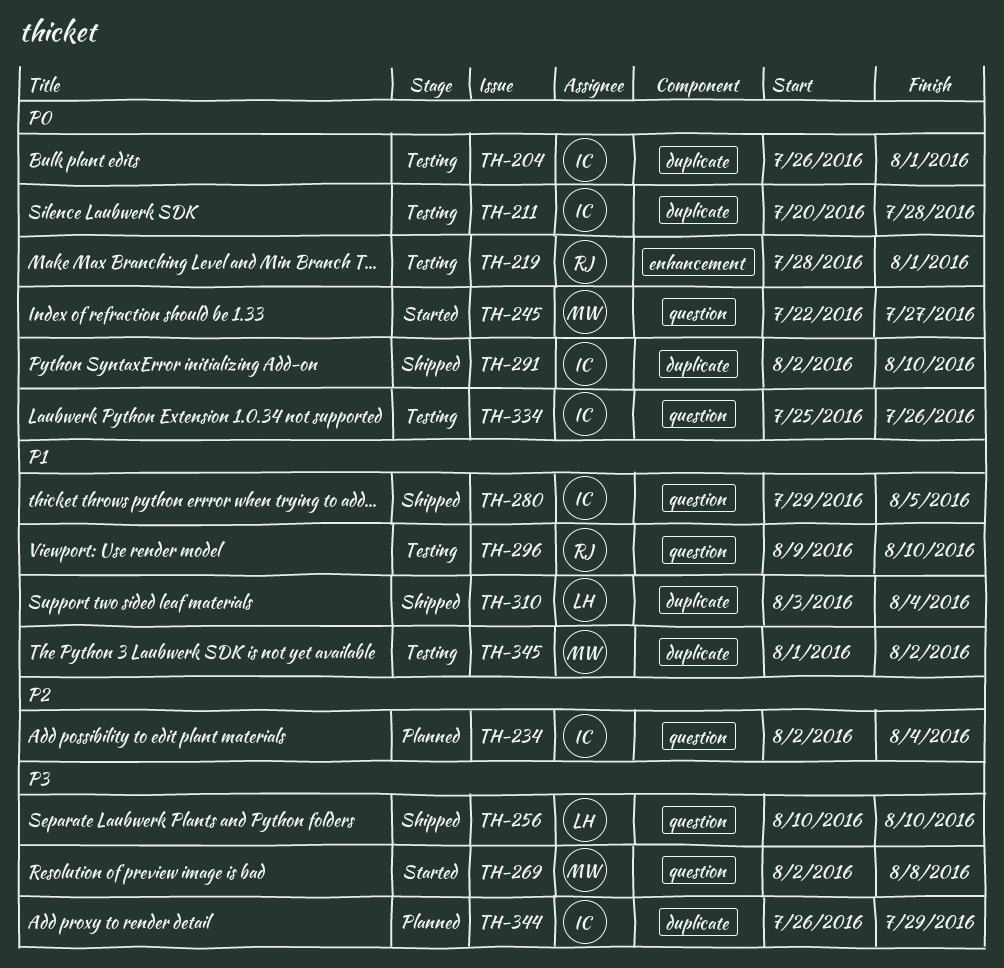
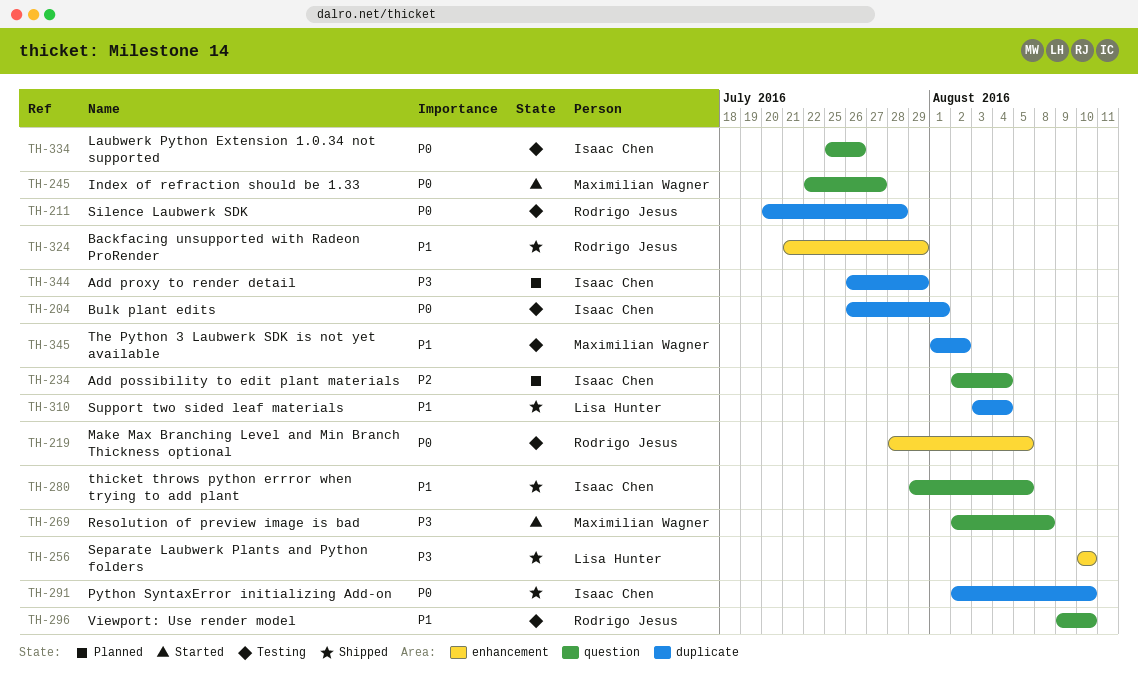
TH-211, owner: Isaac Chen -> Rodrigo Jesus
TH-219, due: Aug 1 -> Aug 5
TH-256, label: question -> enhancement
TH-324: none -> present

